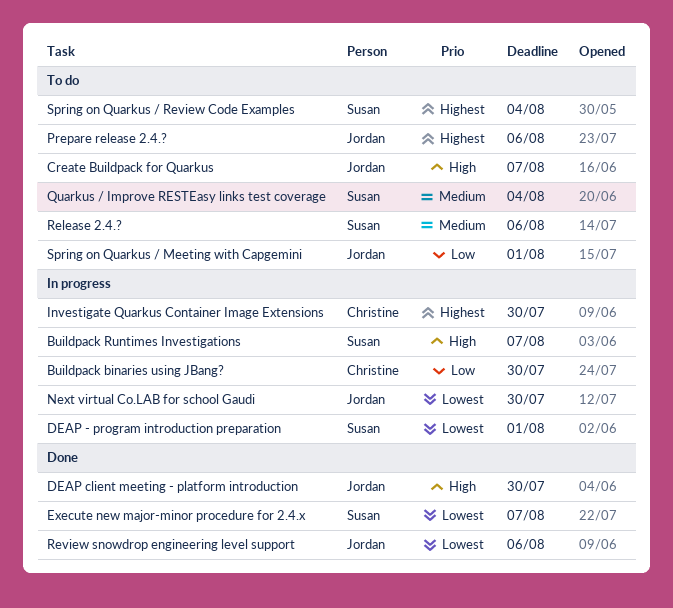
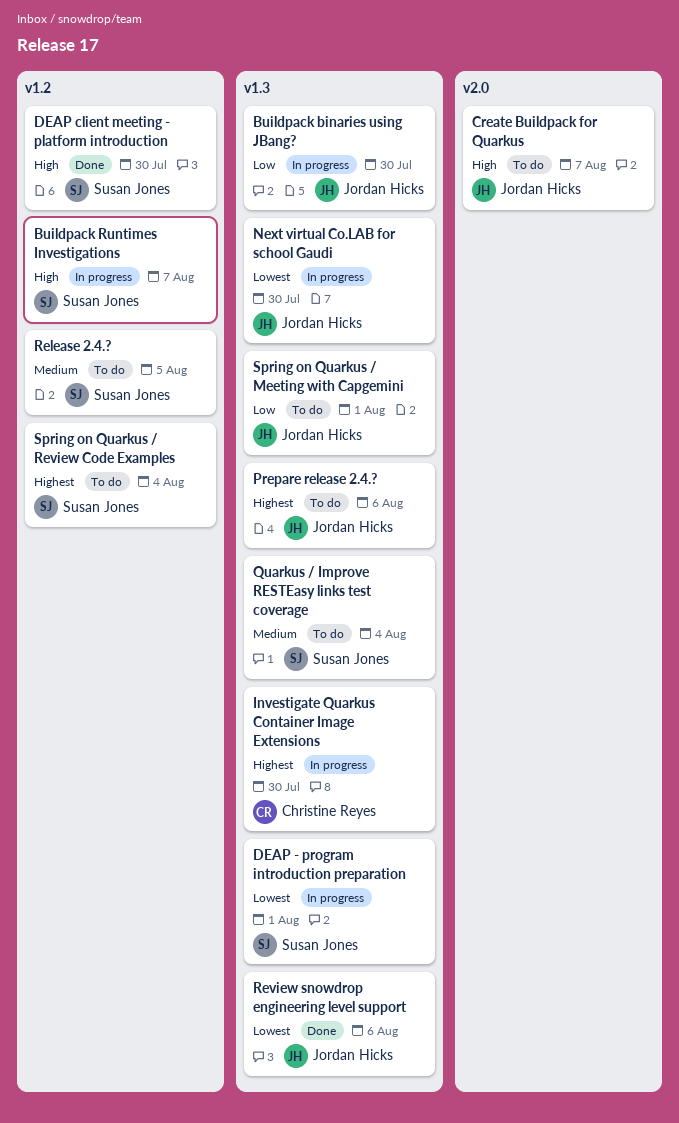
Buildpack binaries using JBang?, owner: Christine Reyes -> Jordan Hicks
DEAP client meeting - platform introduction, owner: Jordan Hicks -> Susan Jones
Execute new major-minor procedure for 2.4.x: present -> none
Release 2.4.?, due: Aug 6 -> Aug 5

